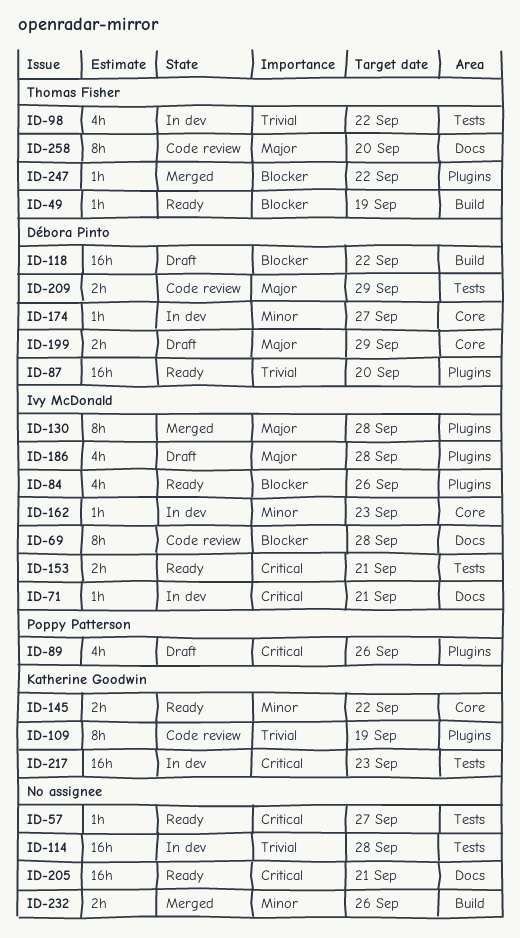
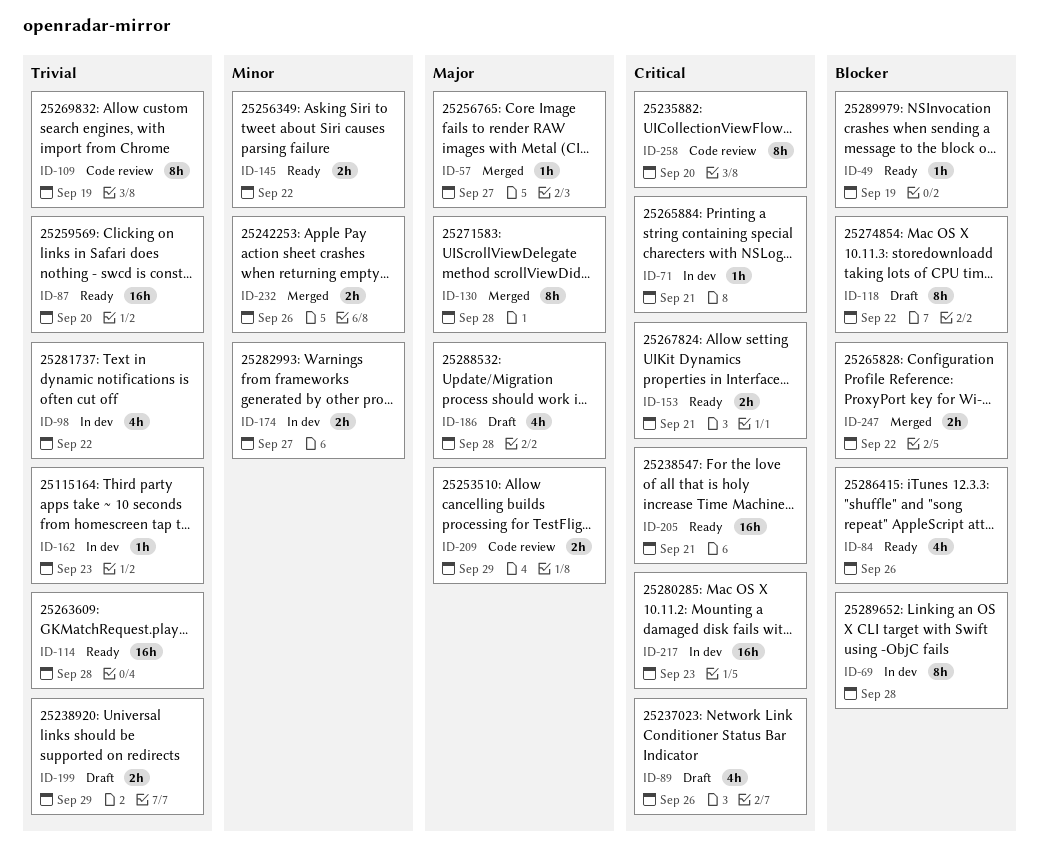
ID-57, status: Ready -> Merged
ID-57, priority: Critical -> Major
ID-69, status: Code review -> In dev
ID-114, status: In dev -> Ready
ID-118, estimate: 16h -> 8h
ID-162, priority: Minor -> Trivial
ID-174, estimate: 1h -> 2h
ID-199, priority: Major -> Trivial
ID-247, estimate: 1h -> 2h
ID-258, priority: Major -> Critical

